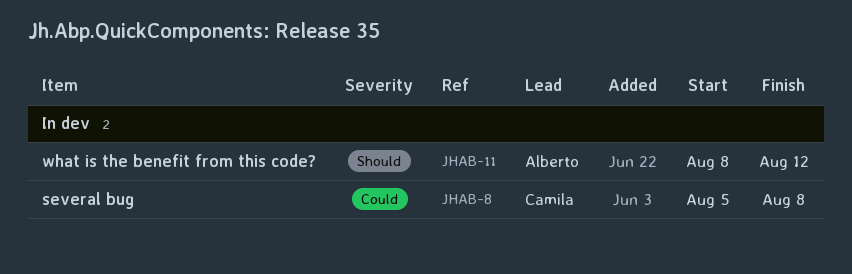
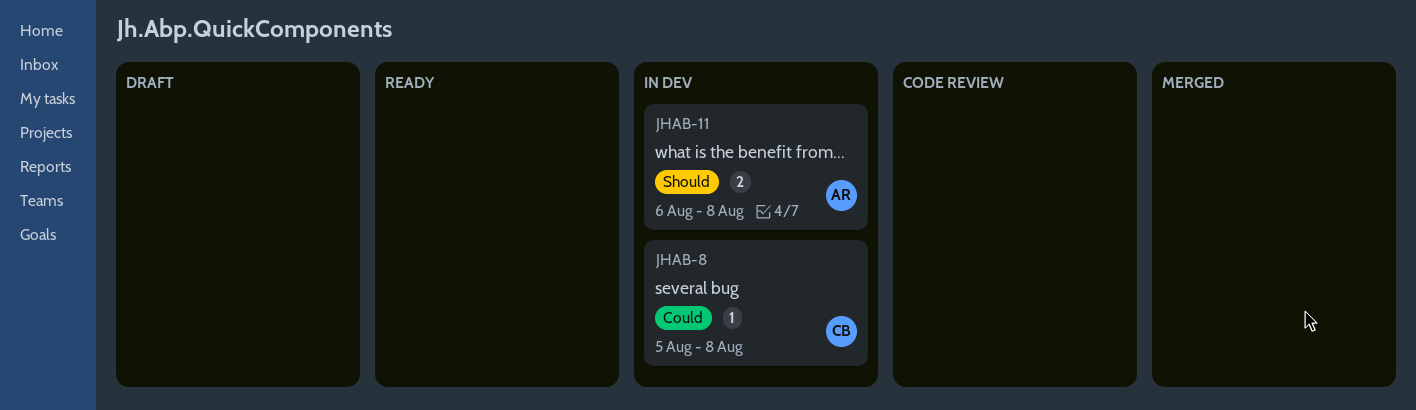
JHAB-11, start: Aug 8 -> Aug 6
JHAB-11, due: Aug 12 -> Aug 8

